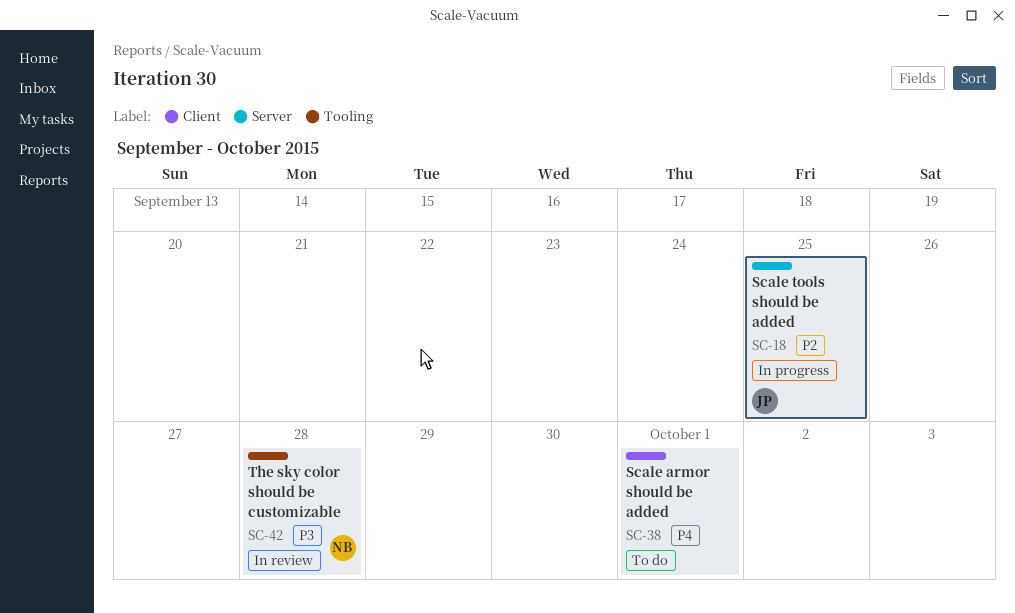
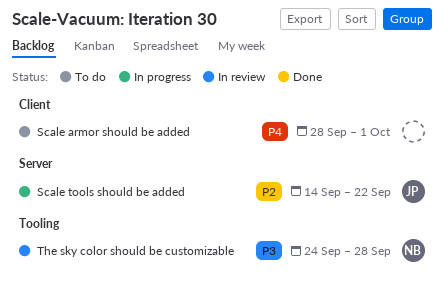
Scale tools should be added, due: Sep 25 -> Sep 22

